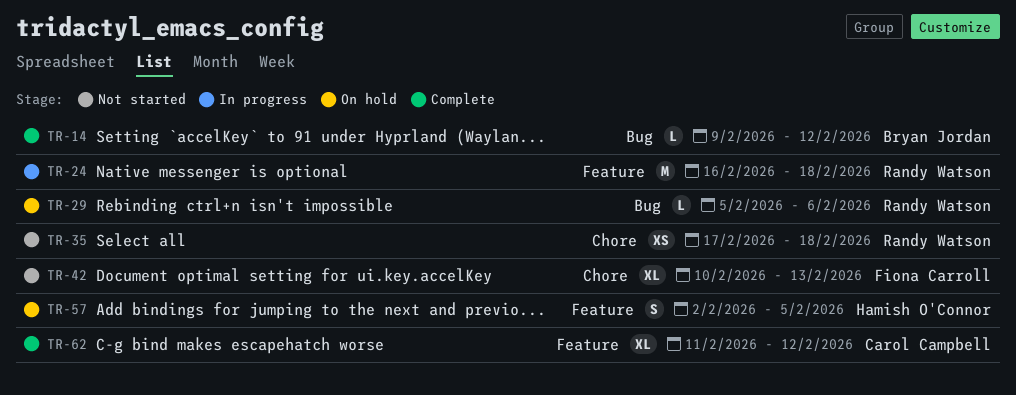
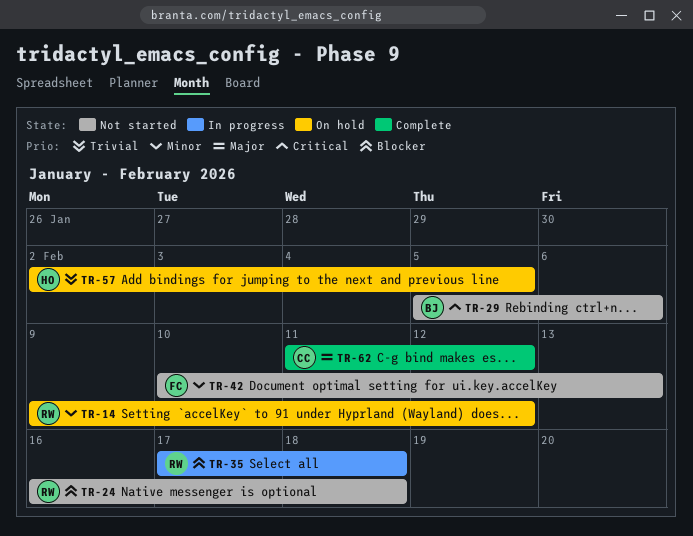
TR-14, status: Complete -> On hold
TR-14, owner: Bryan Jordan -> Randy Watson
TR-24, status: In progress -> Not started
TR-29, status: On hold -> Not started
TR-29, owner: Randy Watson -> Bryan Jordan
TR-35, status: Not started -> In progress

